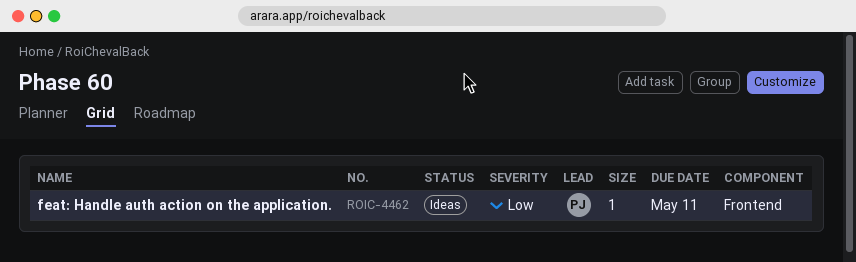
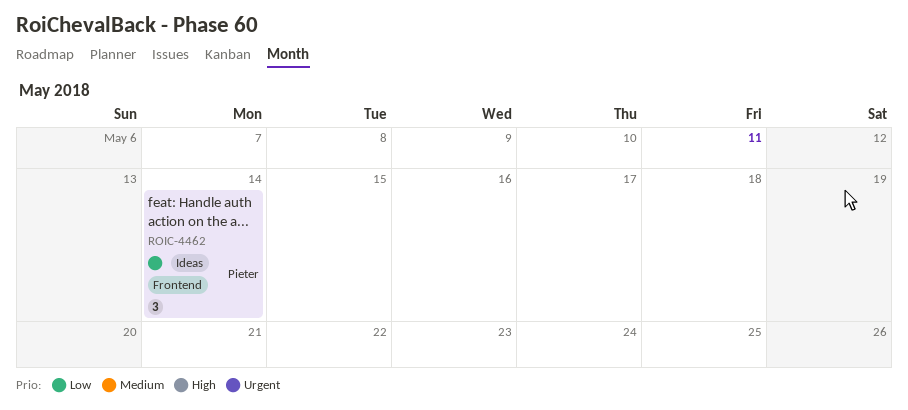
ROIC-4462, estimate: 1 -> 3
ROIC-4462, due: May 11 -> May 14

